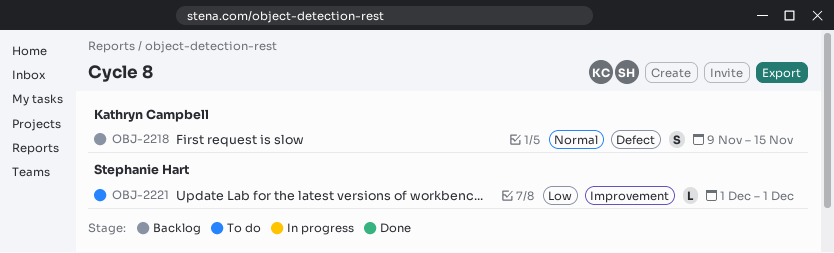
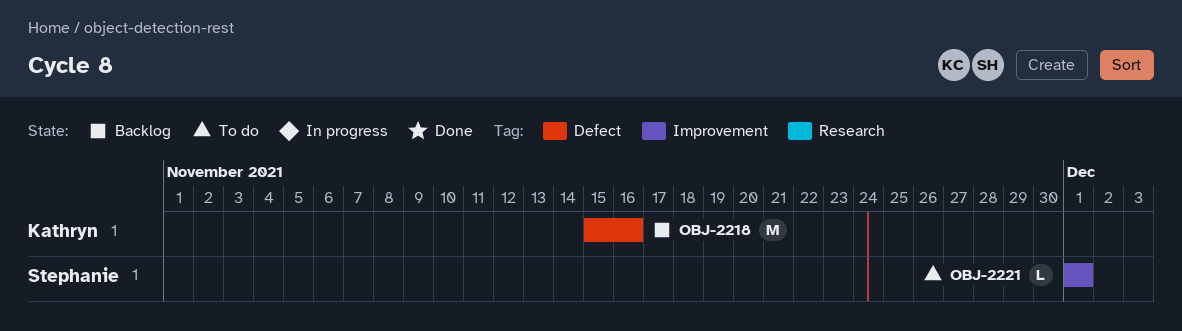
OBJ-2218, estimate: S -> M
OBJ-2218, start: Nov 9 -> Nov 15
OBJ-2218, due: Nov 15 -> Nov 16

